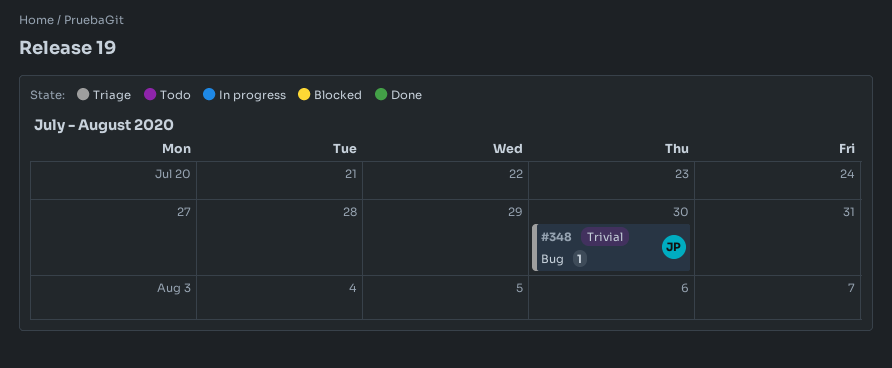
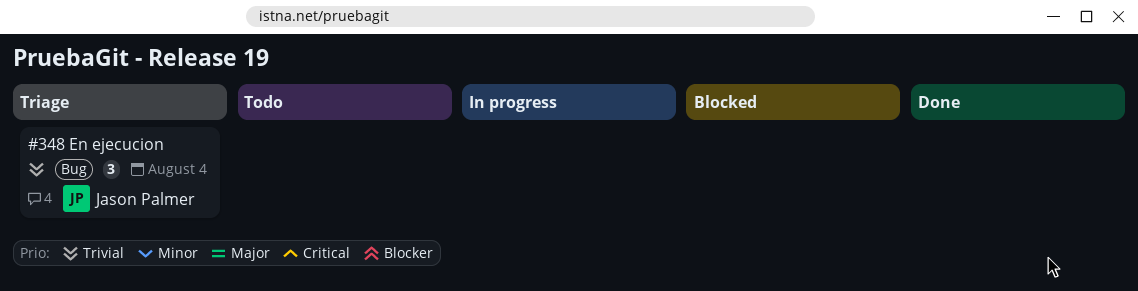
#348, estimate: 1 -> 3
#348, due: Jul 30 -> Aug 4

